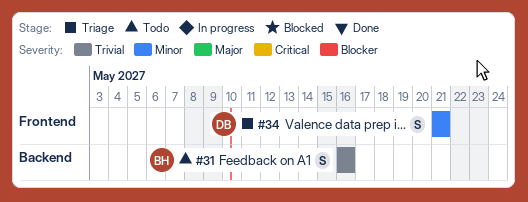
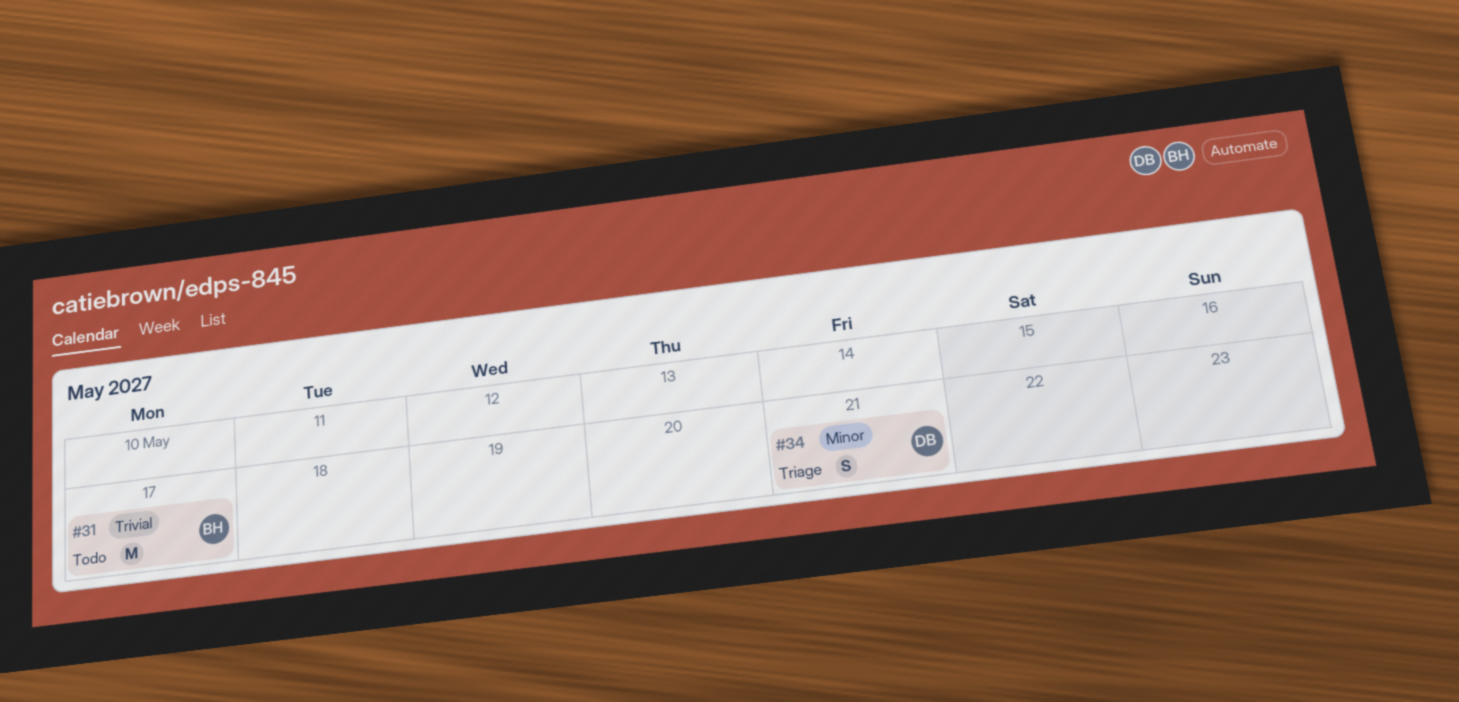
#31, estimate: S -> M
#31, due: May 16 -> May 17

